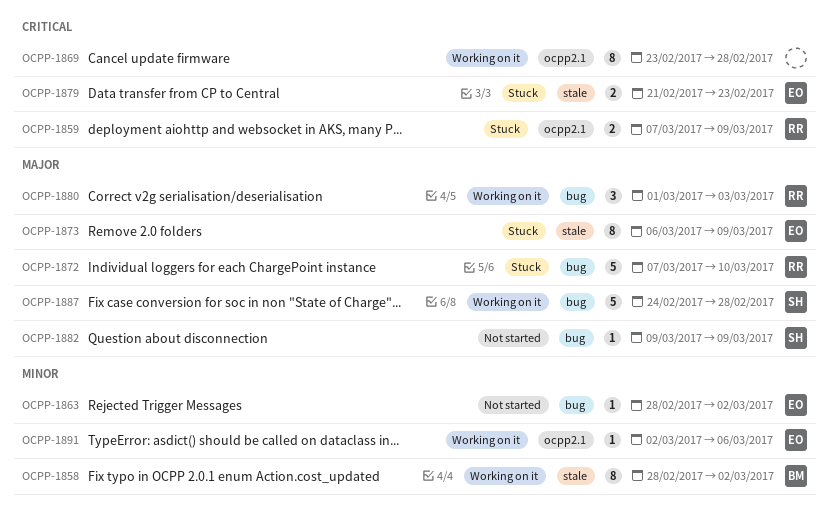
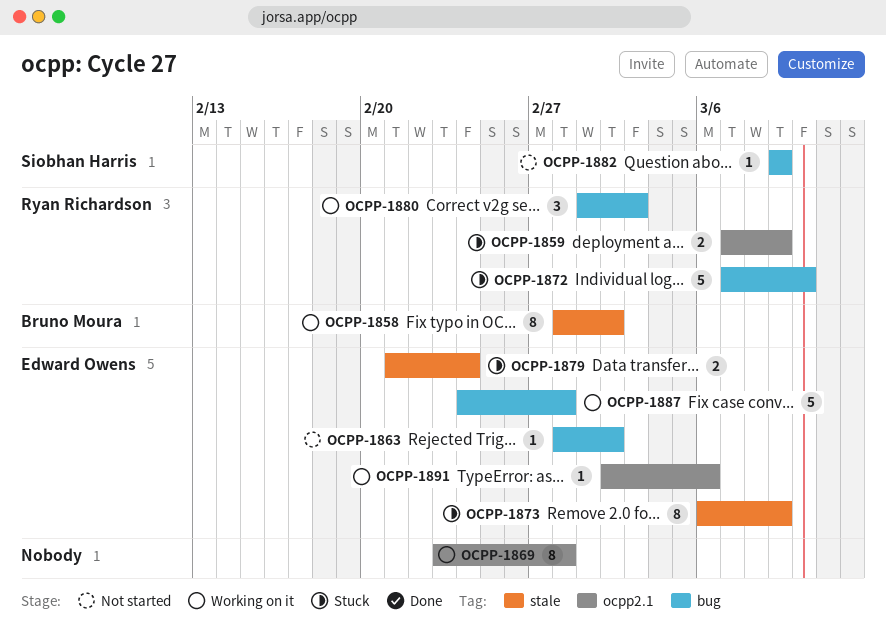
OCPP-1879, due: Feb 23 -> Feb 24
OCPP-1887, owner: Siobhan Harris -> Edward Owens

